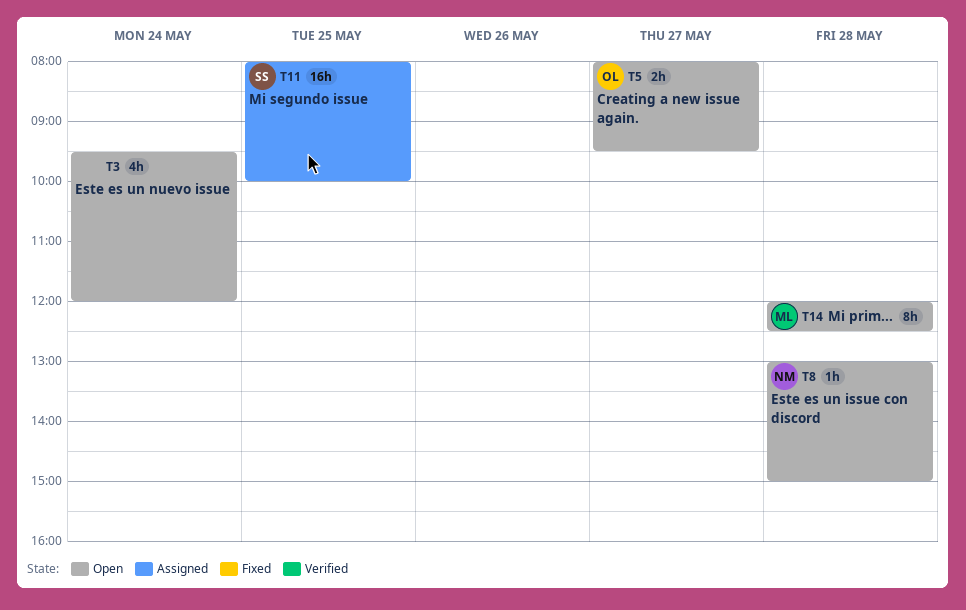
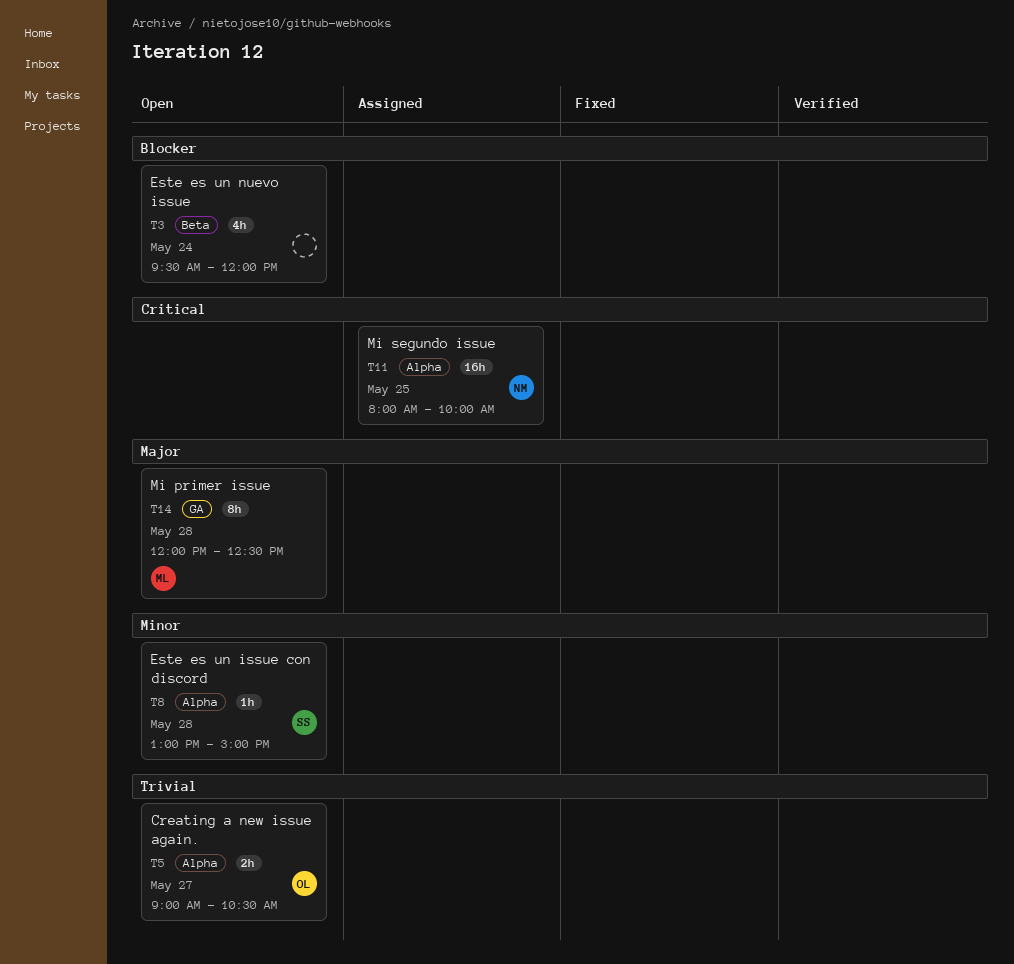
T5, begins: 08:00 -> 09:00
T5, ends: 09:30 -> 10:30
T8, owner: NM -> SS
T11, owner: SS -> NM

